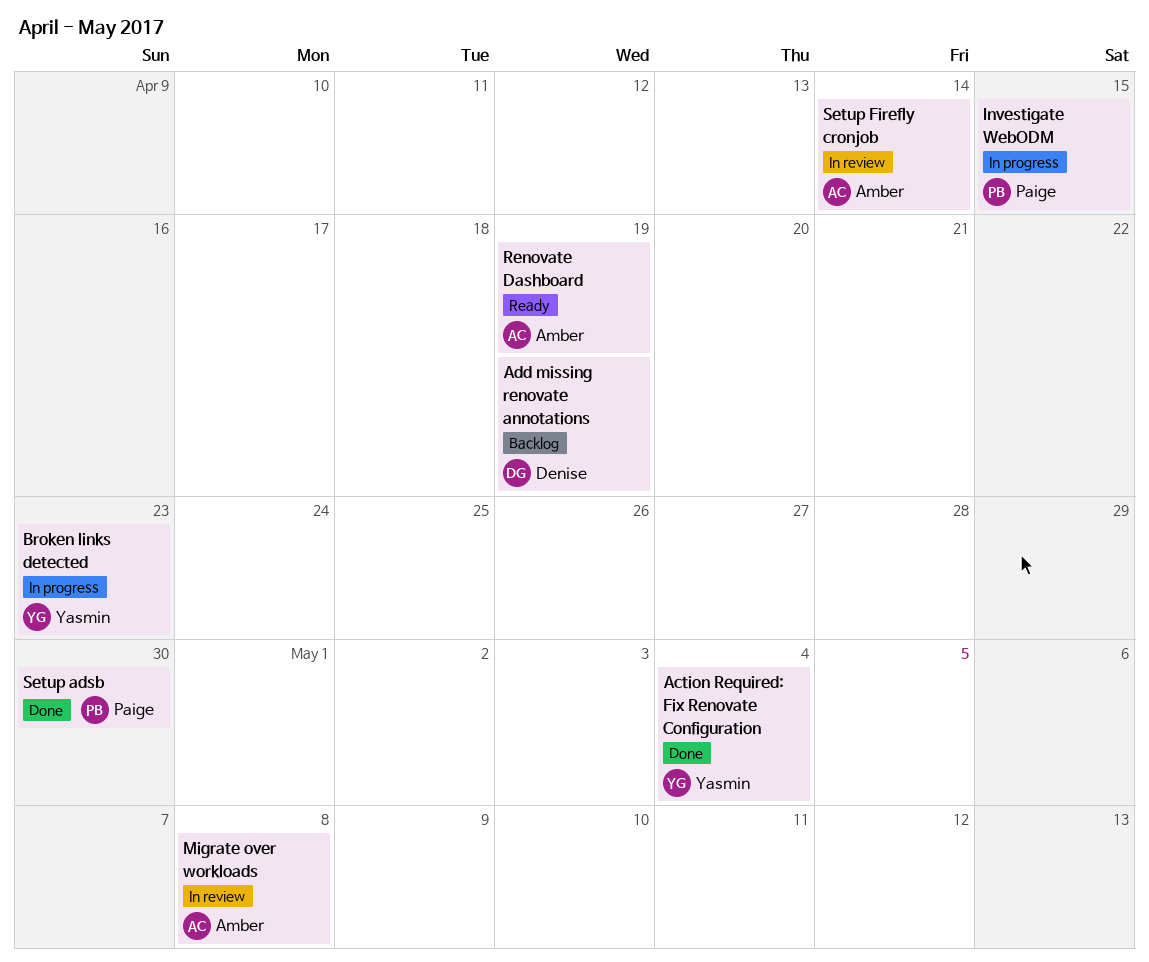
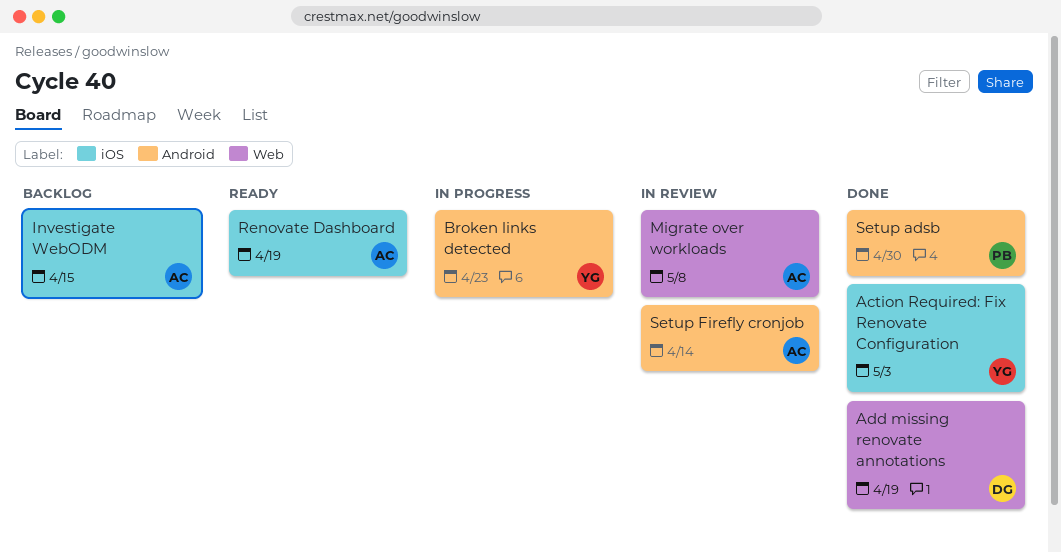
Action Required: Fix Renovate Configuration, due: May 4 -> May 3
Add missing renovate annotations, status: Backlog -> Done
Investigate WebODM, status: In progress -> Backlog
Investigate WebODM, owner: Paige -> Amber

